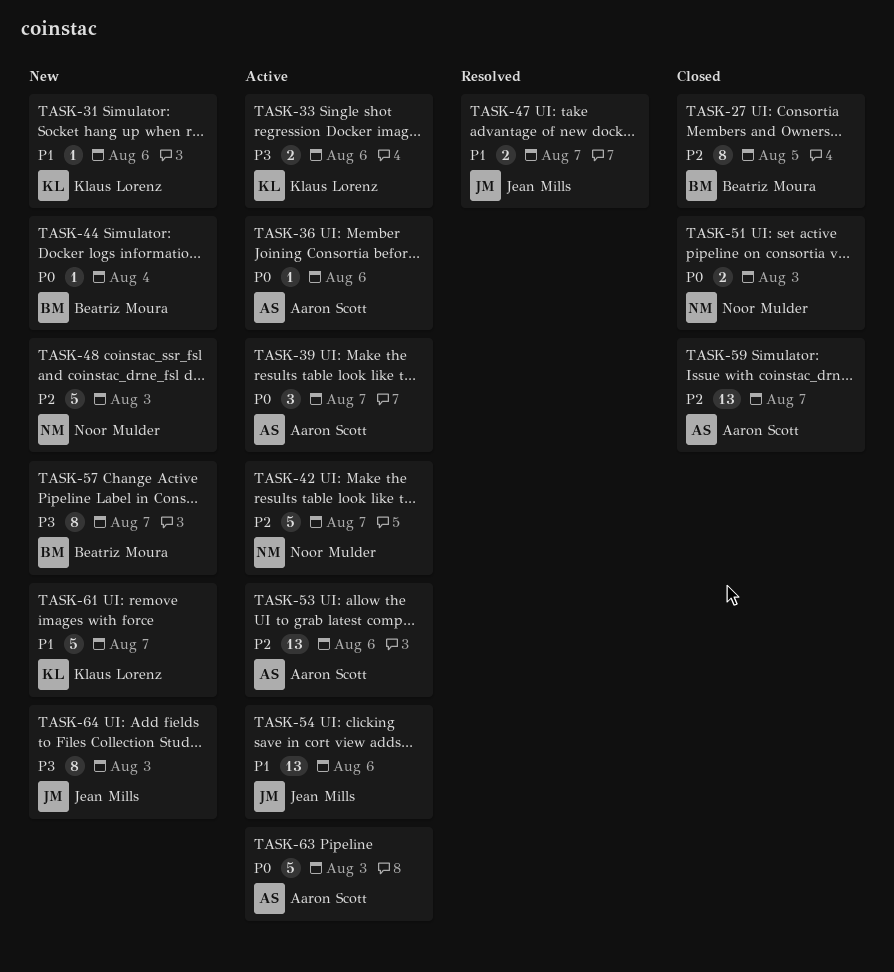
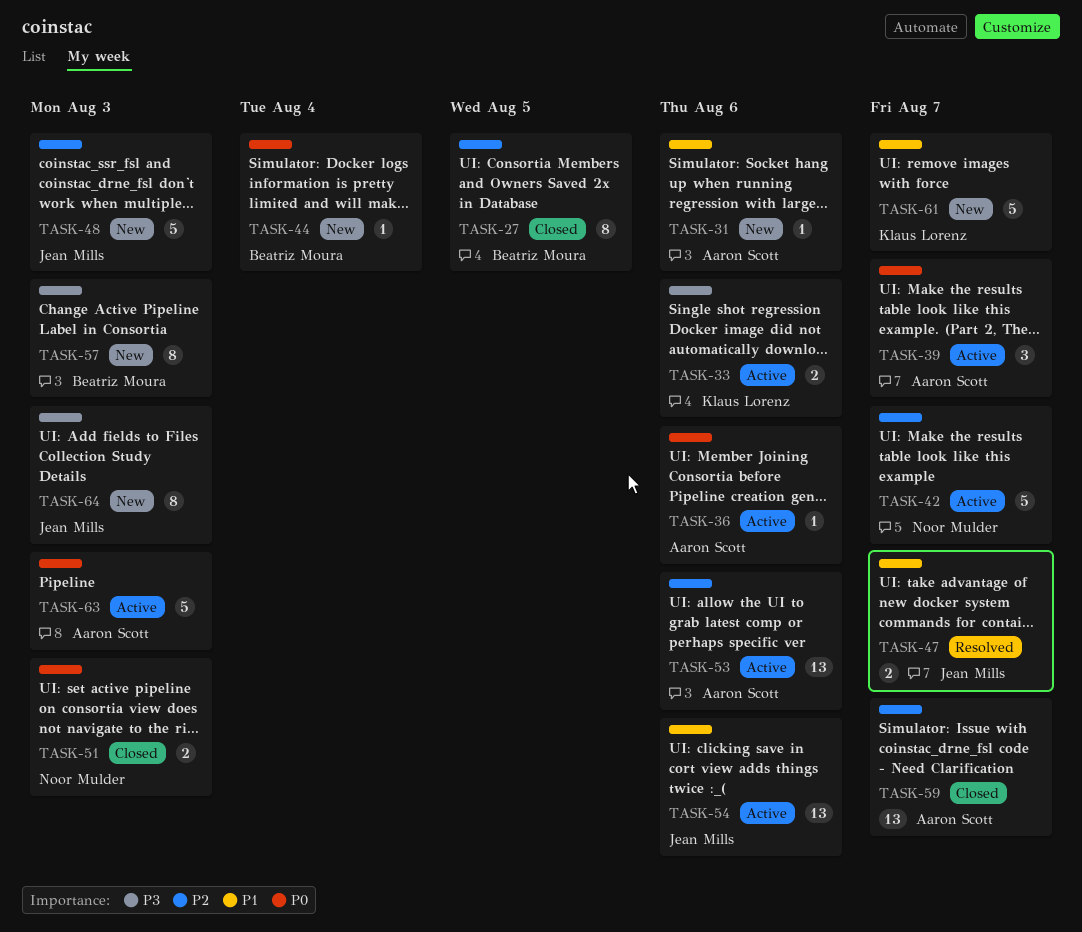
TASK-31, owner: Klaus Lorenz -> Aaron Scott
TASK-48, owner: Noor Mulder -> Jean Mills
TASK-57, due: Aug 7 -> Aug 3

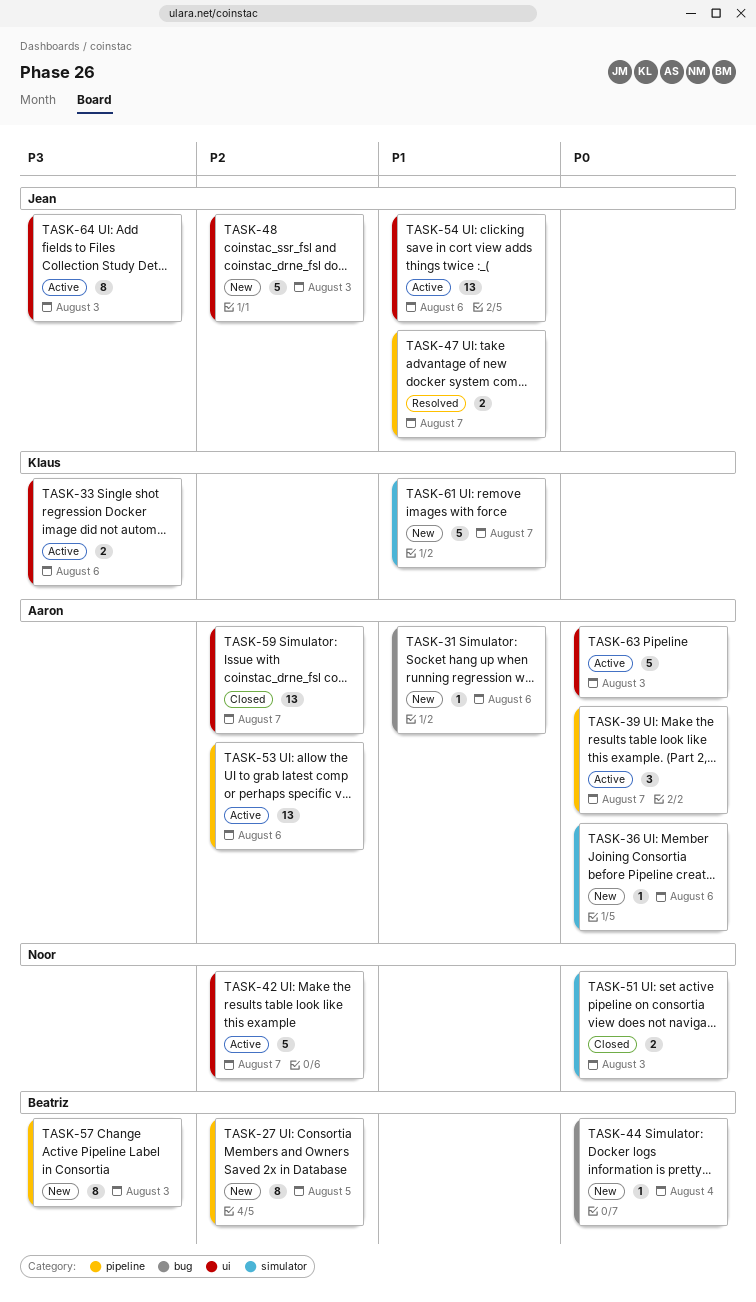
TASK-27, status: Closed -> New
TASK-36, status: Active -> New
TASK-64, status: New -> Active

